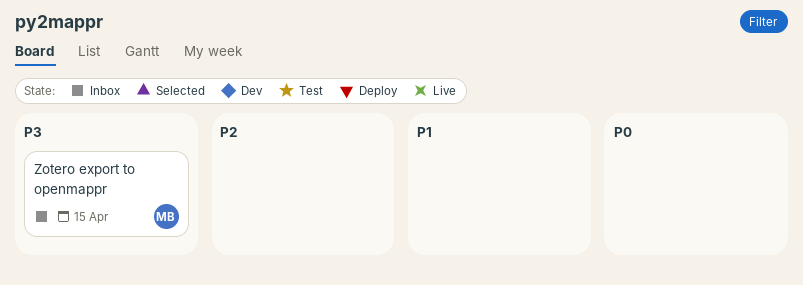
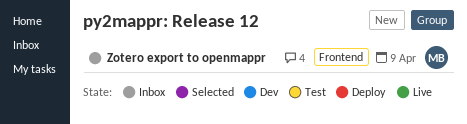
Zotero export to openmappr, due: Apr 15 -> Apr 9

